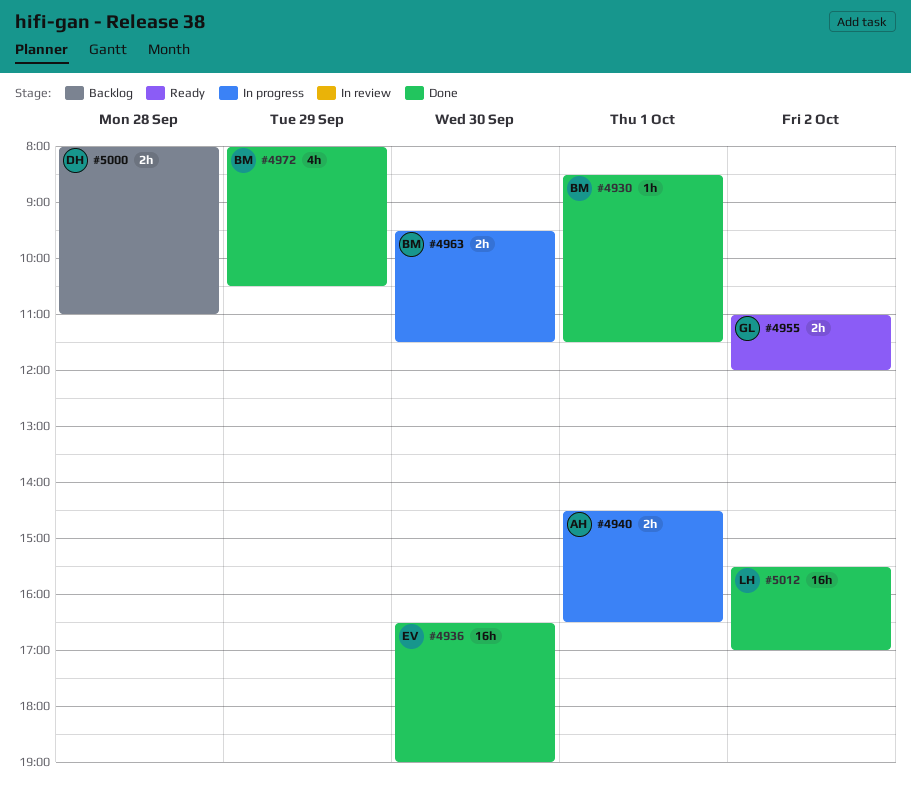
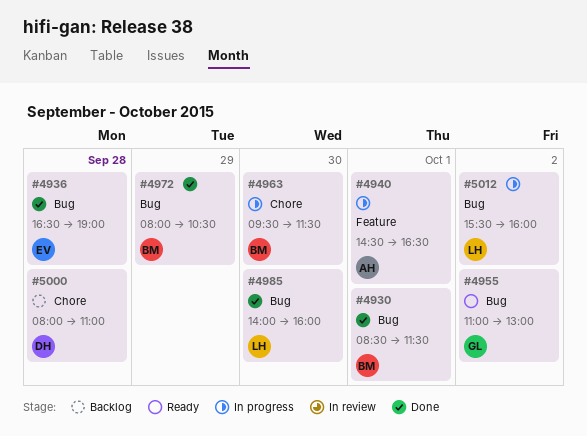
#4936, day: Sep 30 -> Sep 28
#4955, ends: 12:00 -> 13:00
#4985: none -> present
#5012, status: Done -> In progress
#5012, ends: 17:00 -> 16:00

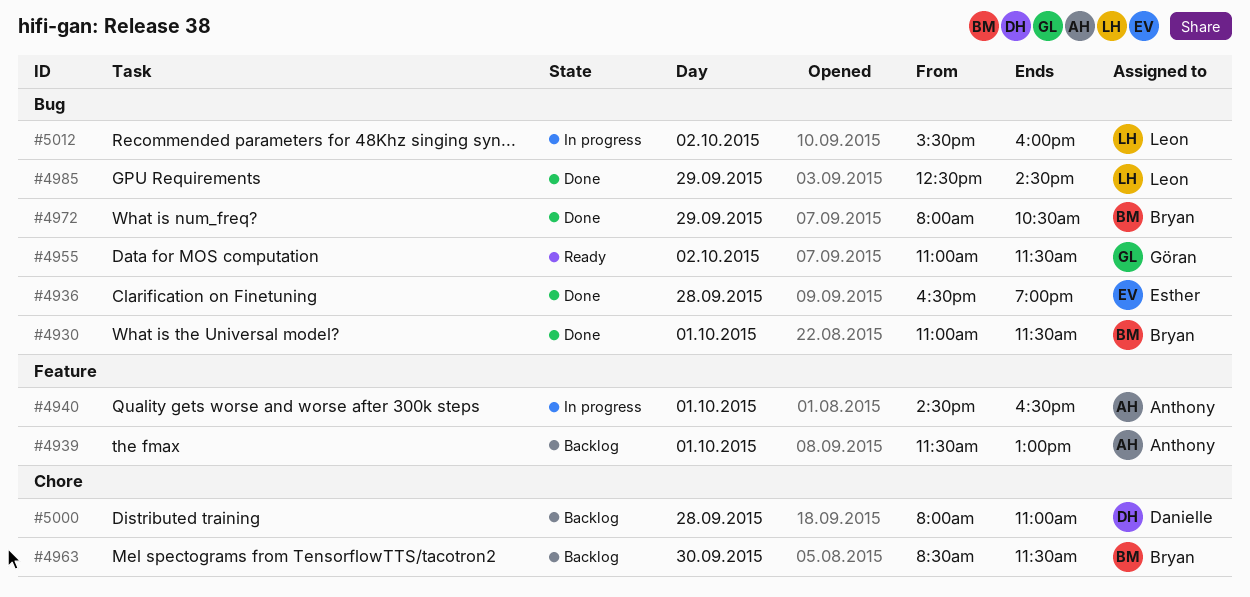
#4930, begins: 08:30 -> 11:00
#4939: none -> present
#4955, ends: 13:00 -> 11:30
#4963, status: In progress -> Backlog
#4963, begins: 09:30 -> 08:30
#4985, day: Sep 30 -> Sep 29
#4985, begins: 14:00 -> 12:30
#4985, ends: 16:00 -> 14:30

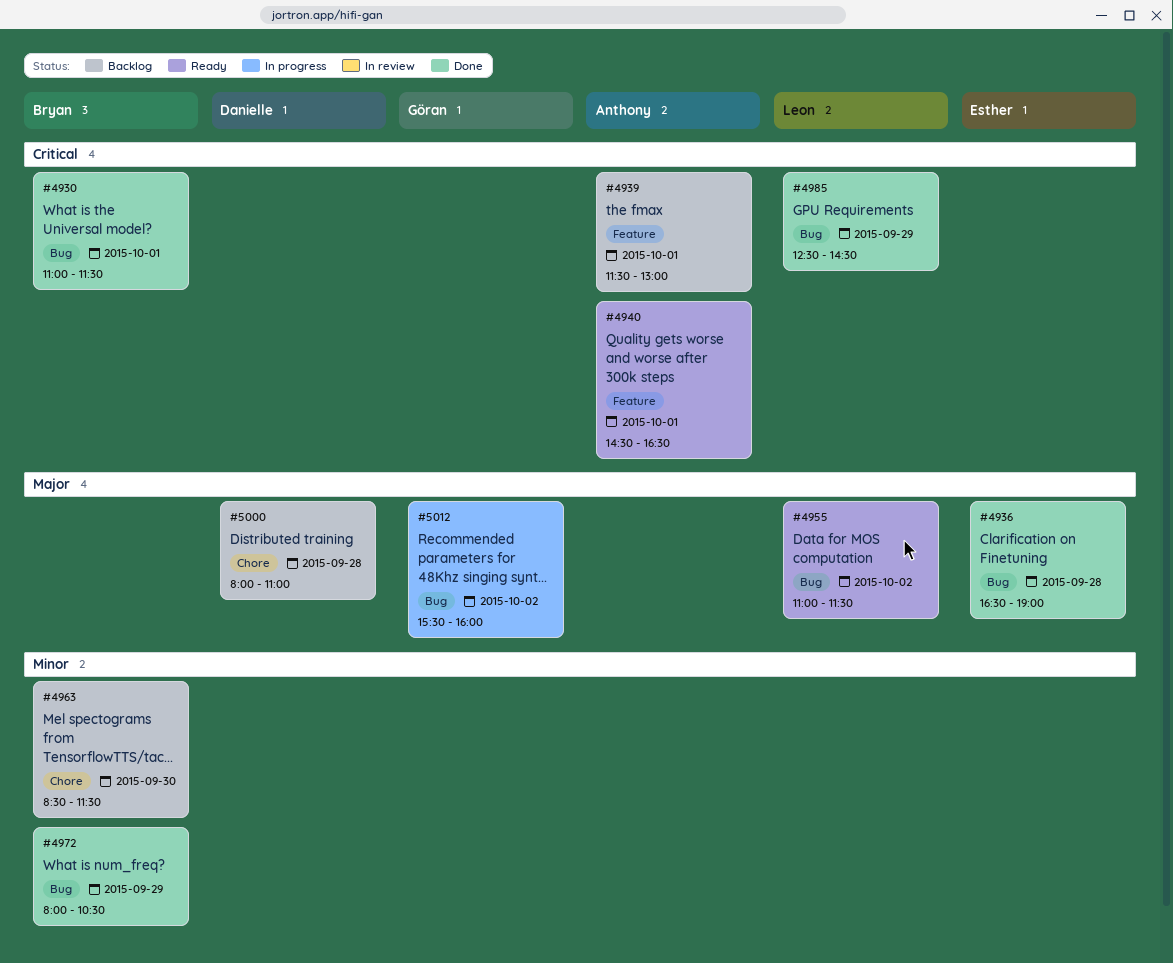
#4940, status: In progress -> Ready
#4955, owner: Göran -> Leon
#5012, owner: Leon -> Göran

